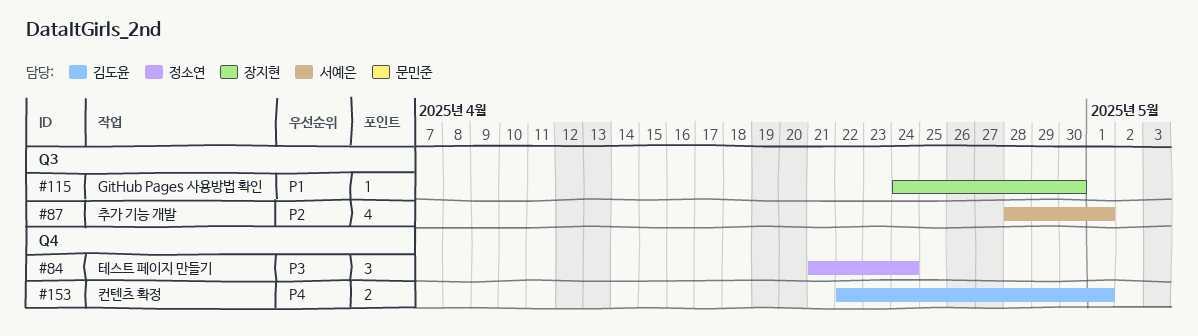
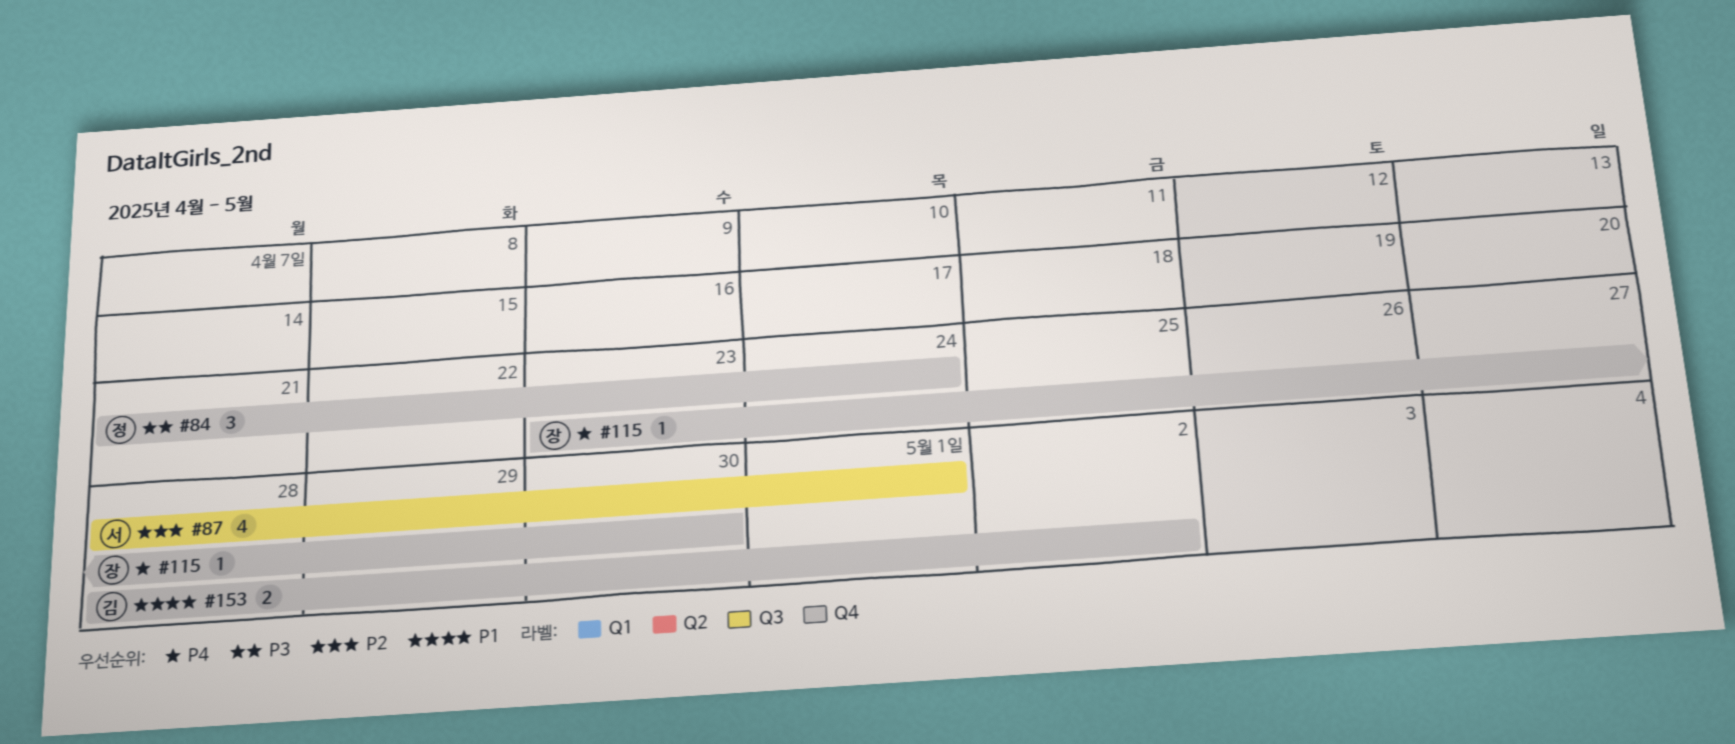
#115, priority: P1 -> P4
#115, label: Q3 -> Q4
#115, start: Apr 24 -> Apr 23
#153, priority: P4 -> P1
#153, start: Apr 22 -> Apr 28
#153, due: May 1 -> May 2

